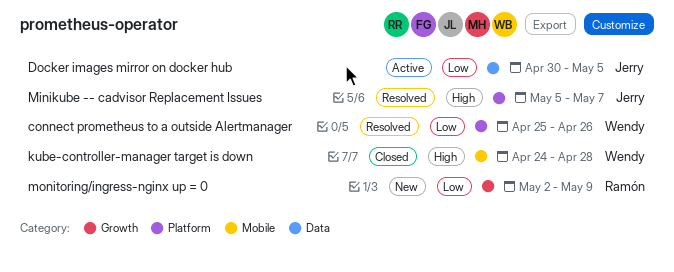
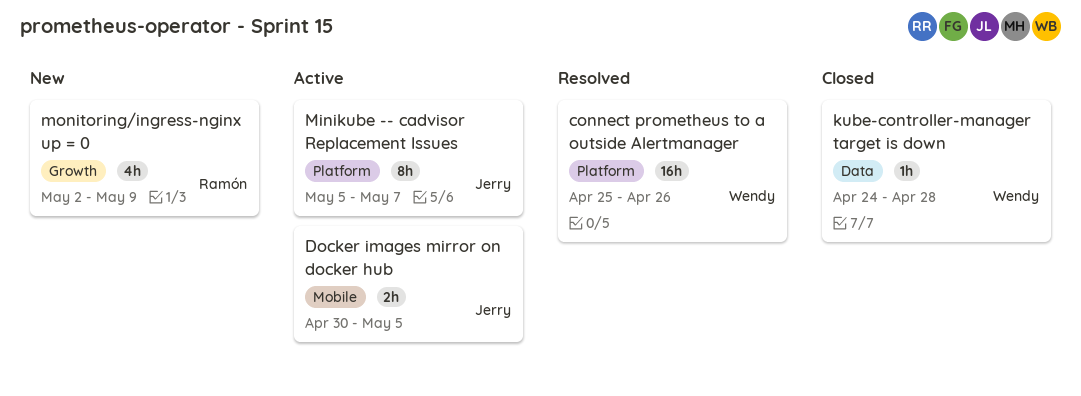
Docker images mirror on docker hub, label: Data -> Mobile
kube-controller-manager target is down, label: Mobile -> Data
Minikube -- cadvisor Replacement Issues, status: Resolved -> Active

